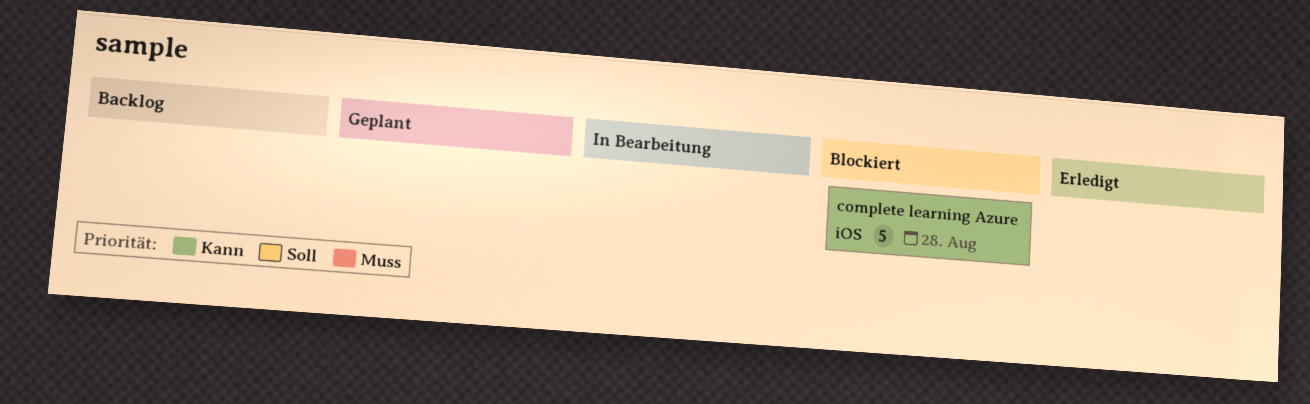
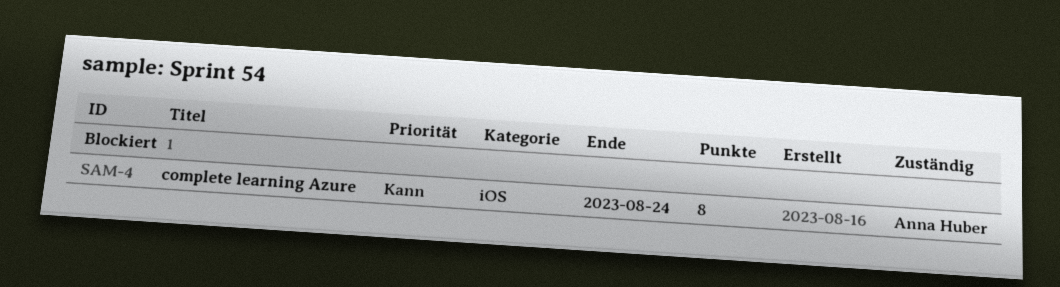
complete learning Azure, estimate: 5 -> 8
complete learning Azure, due: Aug 28 -> Aug 24

